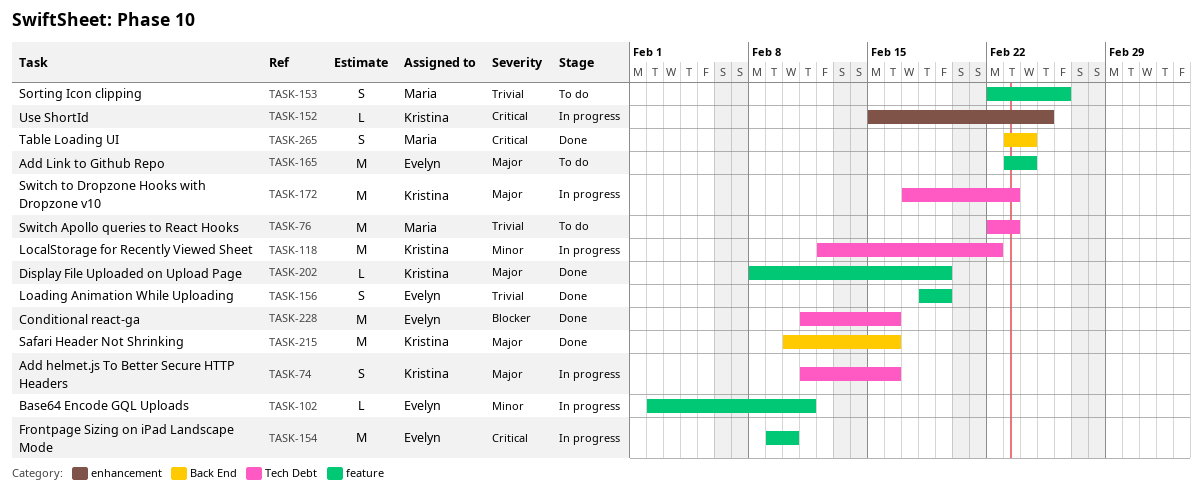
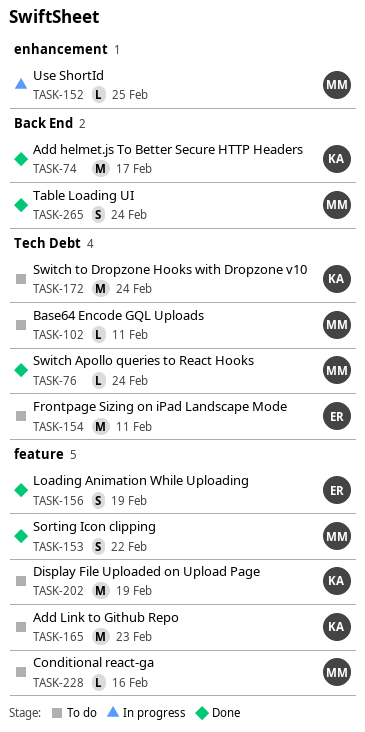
TASK-74, status: In progress -> Done
TASK-74, label: Tech Debt -> Back End
TASK-74, estimate: S -> M
TASK-74, due: Feb 16 -> Feb 17
TASK-76, status: To do -> Done
TASK-76, estimate: M -> L
TASK-76, due: Feb 23 -> Feb 24
TASK-102, status: In progress -> To do
TASK-102, owner: Evelyn -> Maria
TASK-102, label: feature -> Tech Debt
TASK-118: present -> none
TASK-152, owner: Kristina -> Maria
TASK-153, status: To do -> Done
TASK-153, due: Feb 26 -> Feb 22
TASK-154, status: In progress -> To do
TASK-154, label: feature -> Tech Debt
TASK-154, due: Feb 10 -> Feb 11
TASK-165, owner: Evelyn -> Kristina
TASK-165, due: Feb 24 -> Feb 23
TASK-172, status: In progress -> To do
TASK-172, due: Feb 23 -> Feb 24
TASK-202, status: Done -> To do
TASK-202, estimate: L -> M
TASK-215: present -> none
TASK-228, status: Done -> To do
TASK-228, owner: Evelyn -> Maria
TASK-228, label: Tech Debt -> feature
TASK-228, estimate: M -> L

